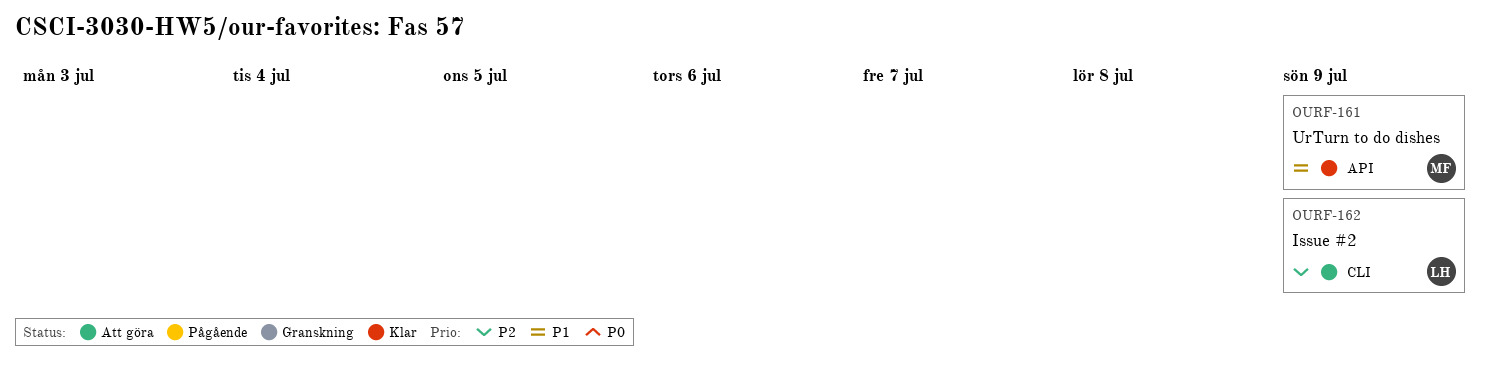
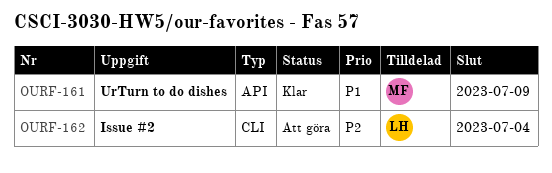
OURF-162, due: Jul 9 -> Jul 4

